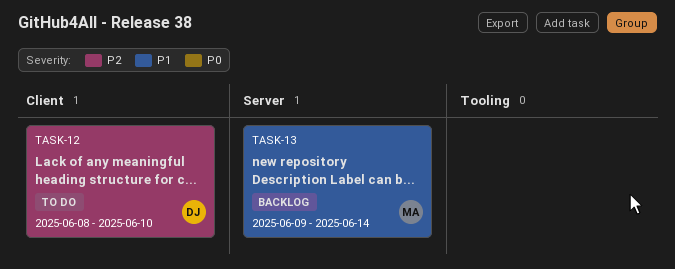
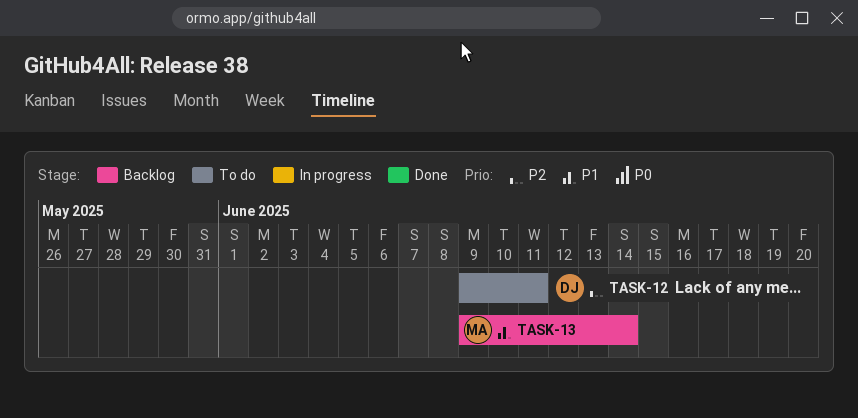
TASK-12, start: Jun 8 -> Jun 9
TASK-12, due: Jun 10 -> Jun 11

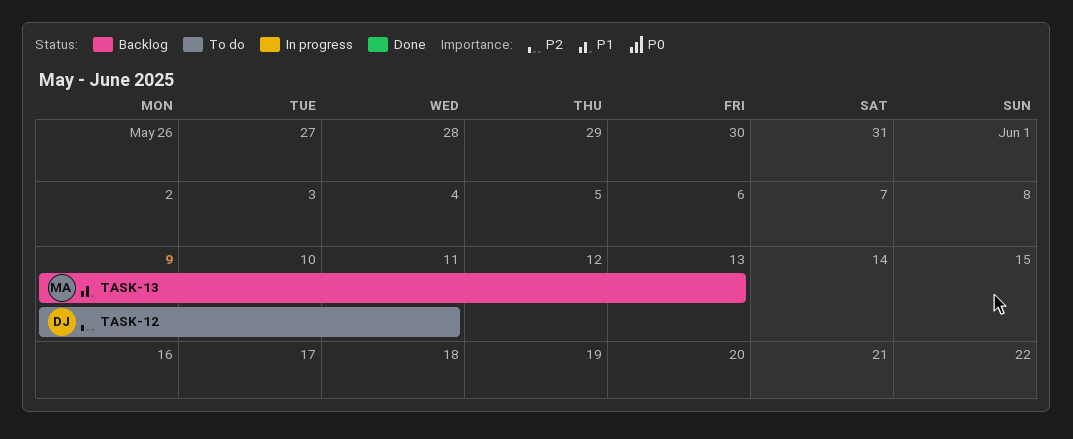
TASK-13, due: Jun 14 -> Jun 13

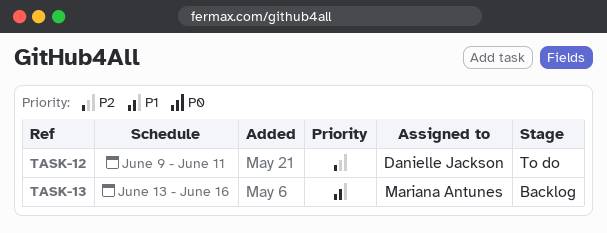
TASK-13, start: Jun 9 -> Jun 13
TASK-13, due: Jun 13 -> Jun 16

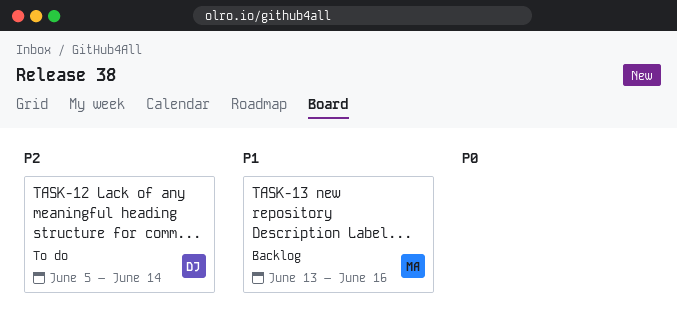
TASK-12, start: Jun 9 -> Jun 5
TASK-12, due: Jun 11 -> Jun 14

